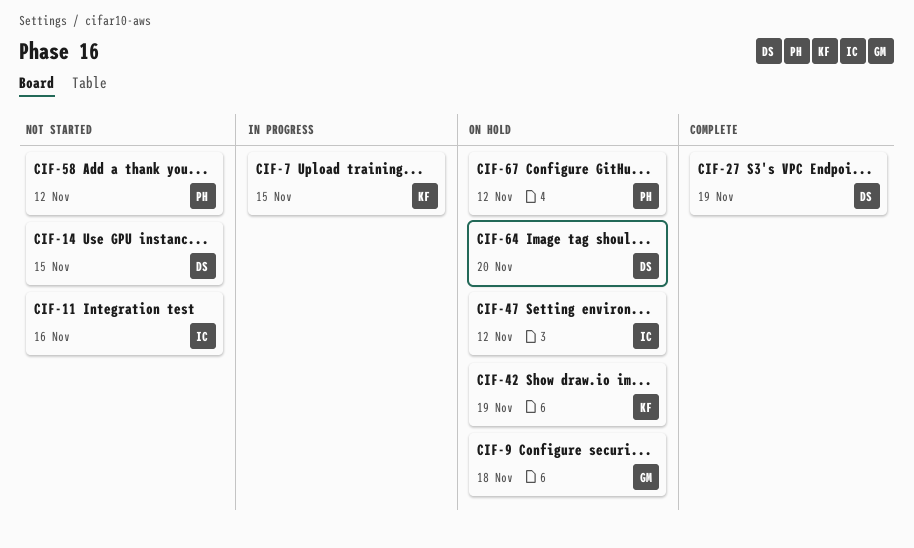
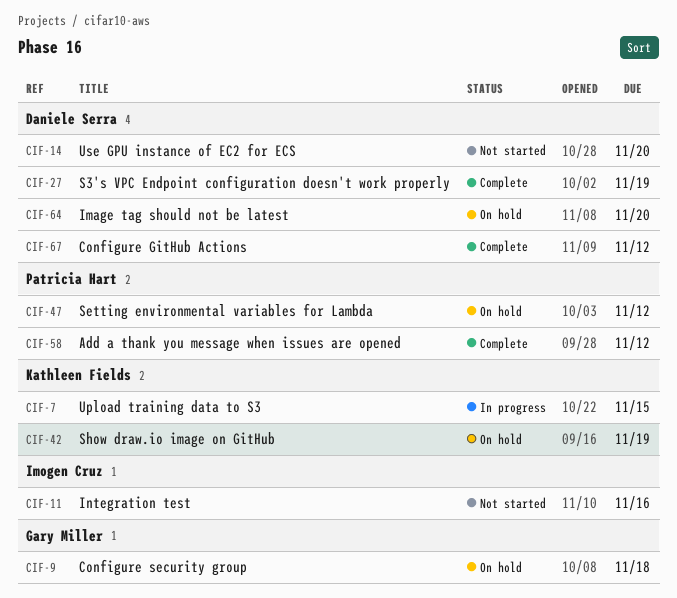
CIF-14, due: Nov 15 -> Nov 20
CIF-47, owner: Imogen Cruz -> Patricia Hart
CIF-58, status: Not started -> Complete
CIF-67, status: On hold -> Complete
CIF-67, owner: Patricia Hart -> Daniele Serra

